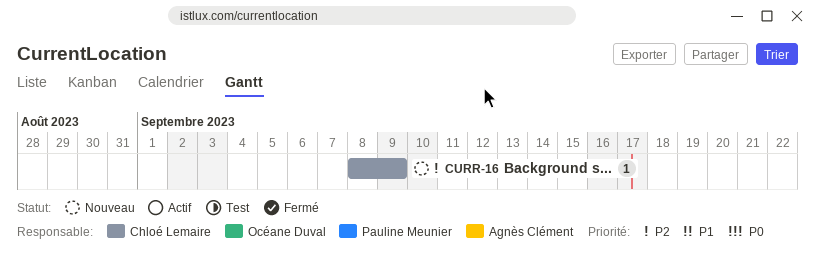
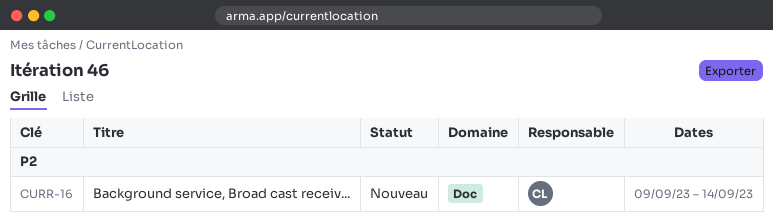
CURR-16, start: Sep 8 -> Sep 9
CURR-16, due: Sep 9 -> Sep 14

